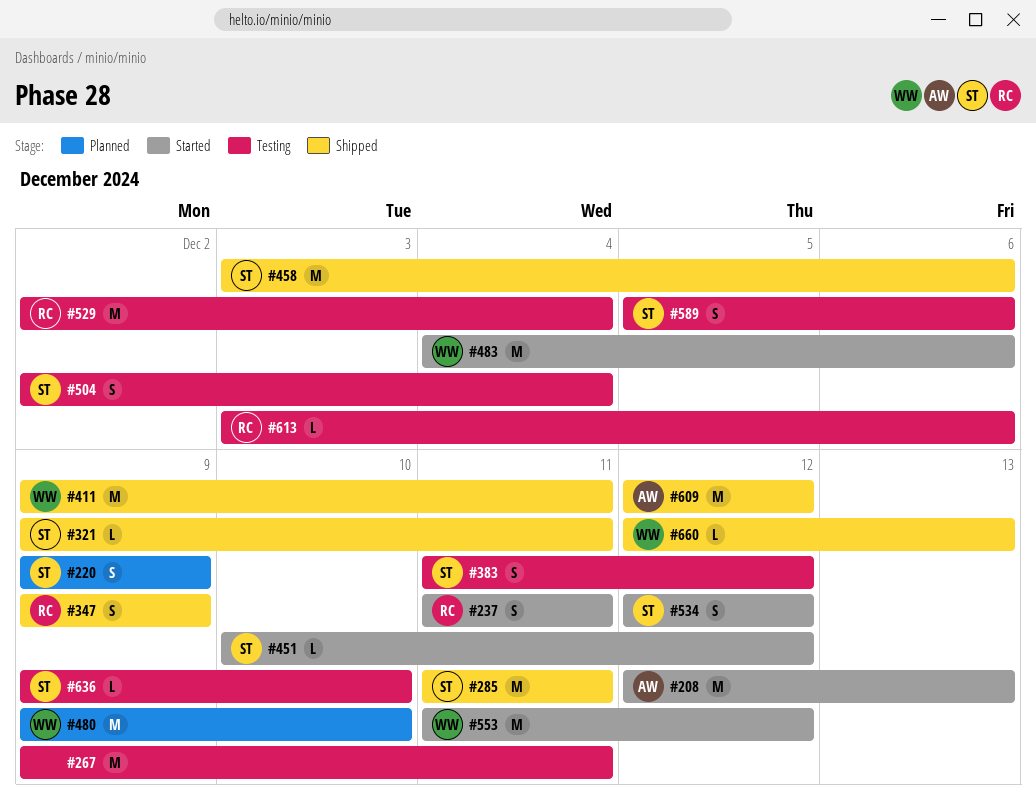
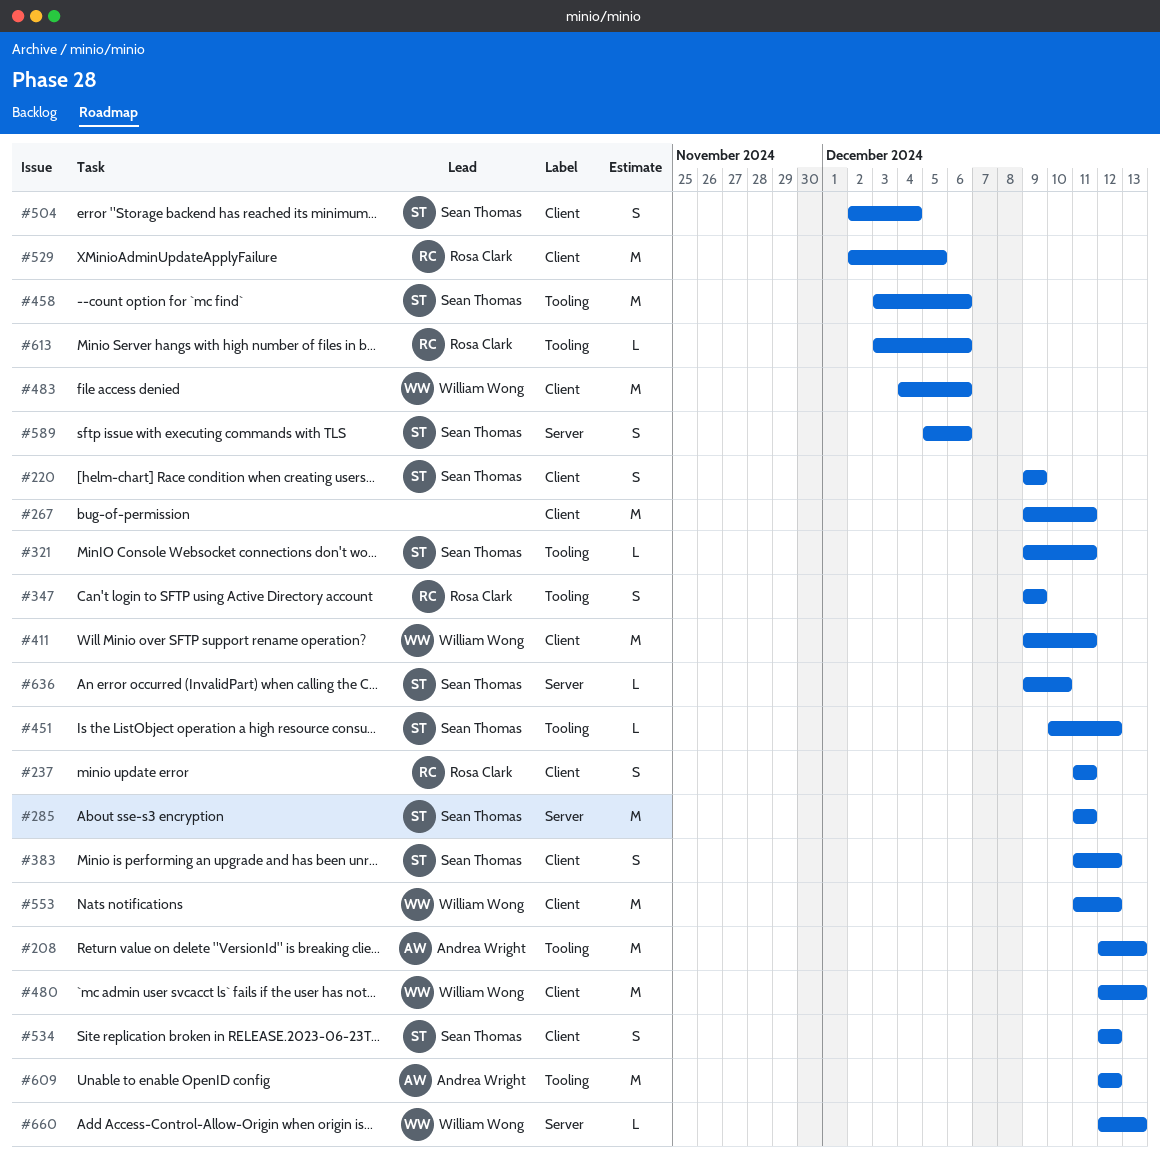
#480, start: Dec 9 -> Dec 12
#480, due: Dec 10 -> Dec 13
#529, due: Dec 4 -> Dec 5

